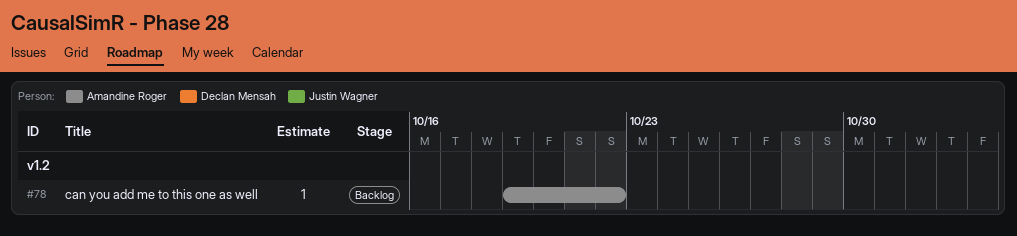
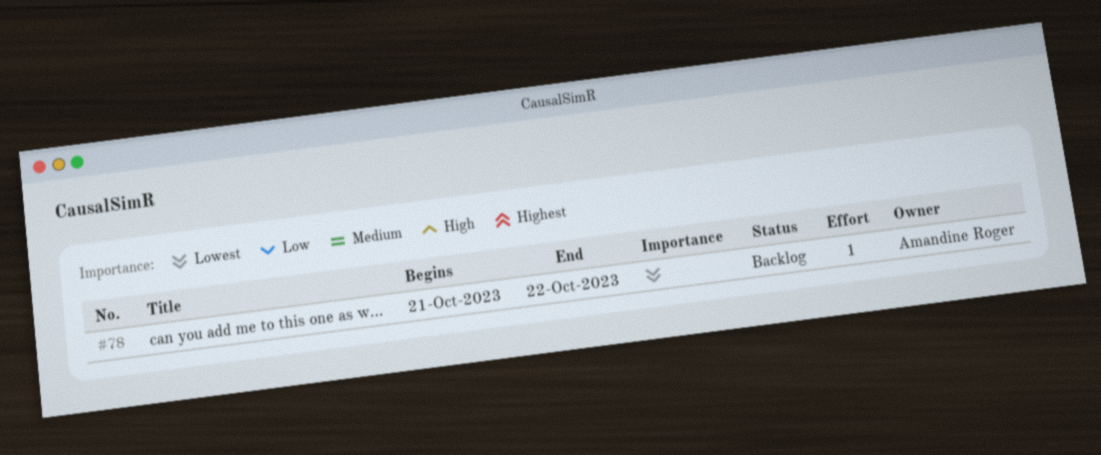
#78, start: Oct 19 -> Oct 21

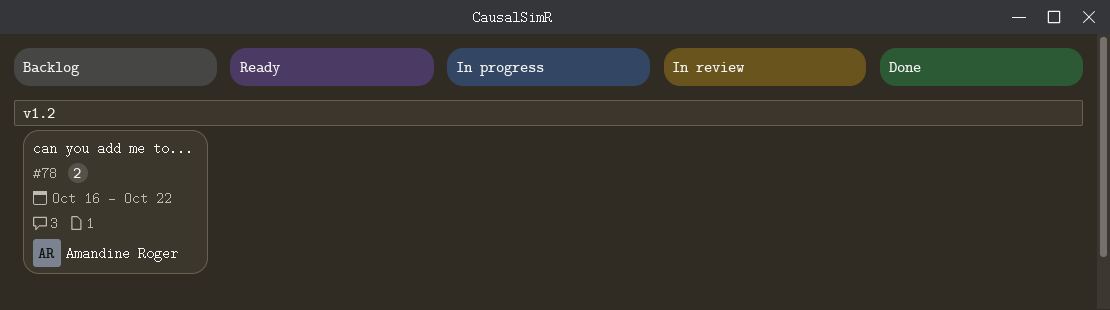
#78, estimate: 1 -> 2
#78, start: Oct 21 -> Oct 16

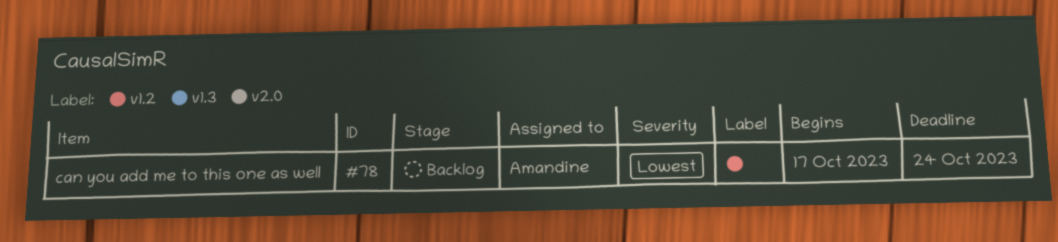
#78, start: Oct 16 -> Oct 17
#78, due: Oct 22 -> Oct 24

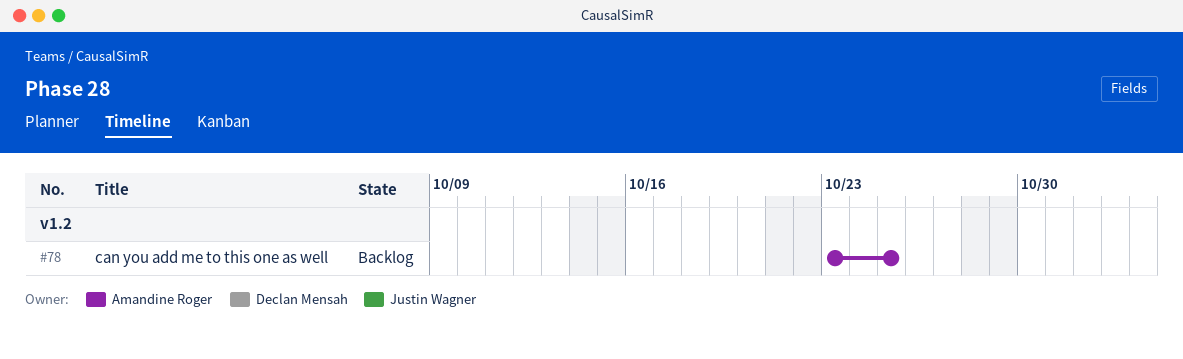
#78, start: Oct 17 -> Oct 23
#78, due: Oct 24 -> Oct 25

